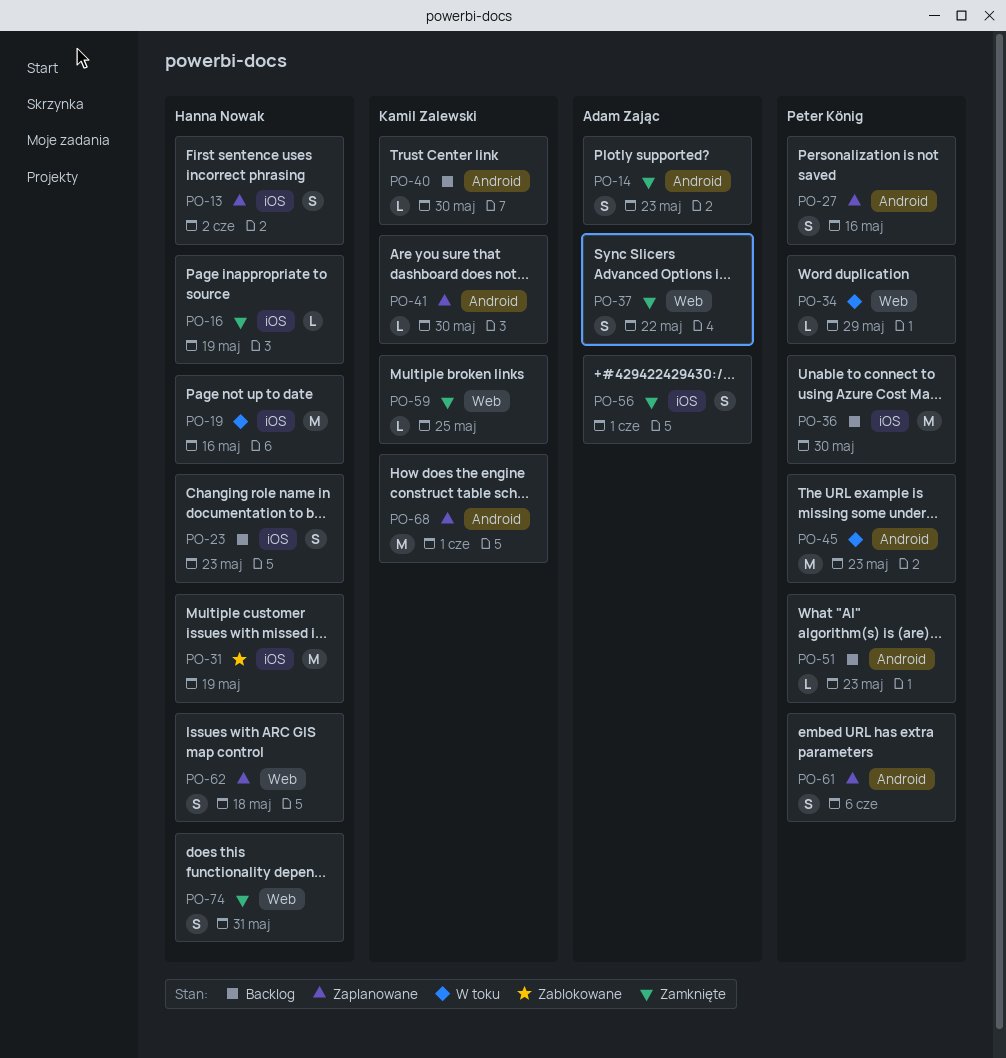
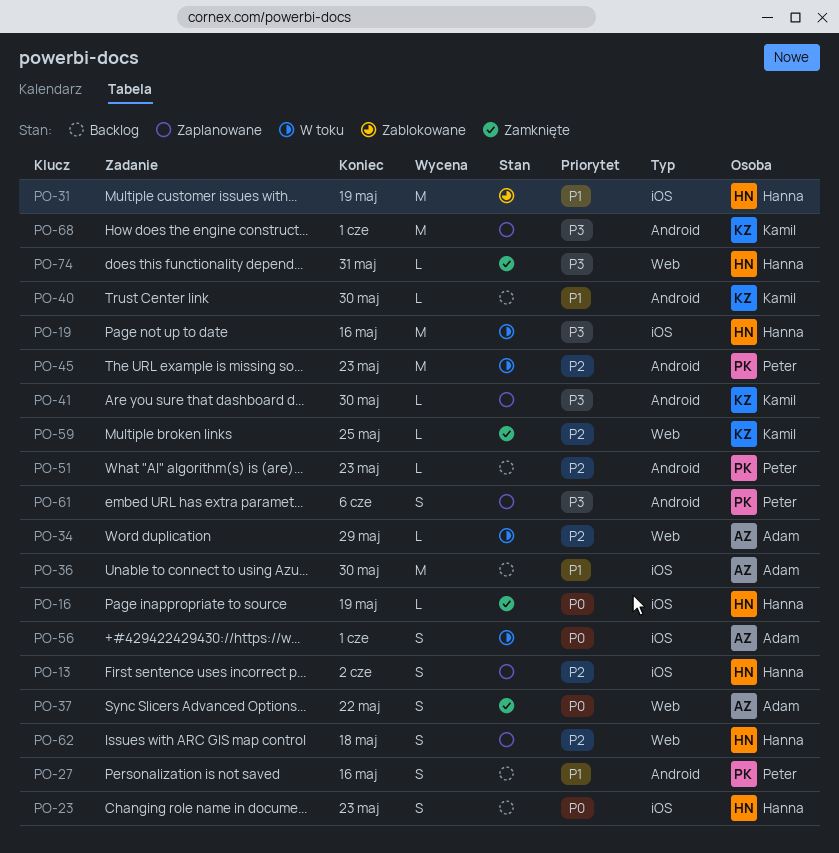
PO-14: present -> none
PO-27, status: Zaplanowane -> Backlog
PO-34, owner: Peter König -> Adam Zając
PO-36, owner: Peter König -> Adam Zając
PO-56, status: Zamknięte -> W toku
PO-74, estimate: S -> L

